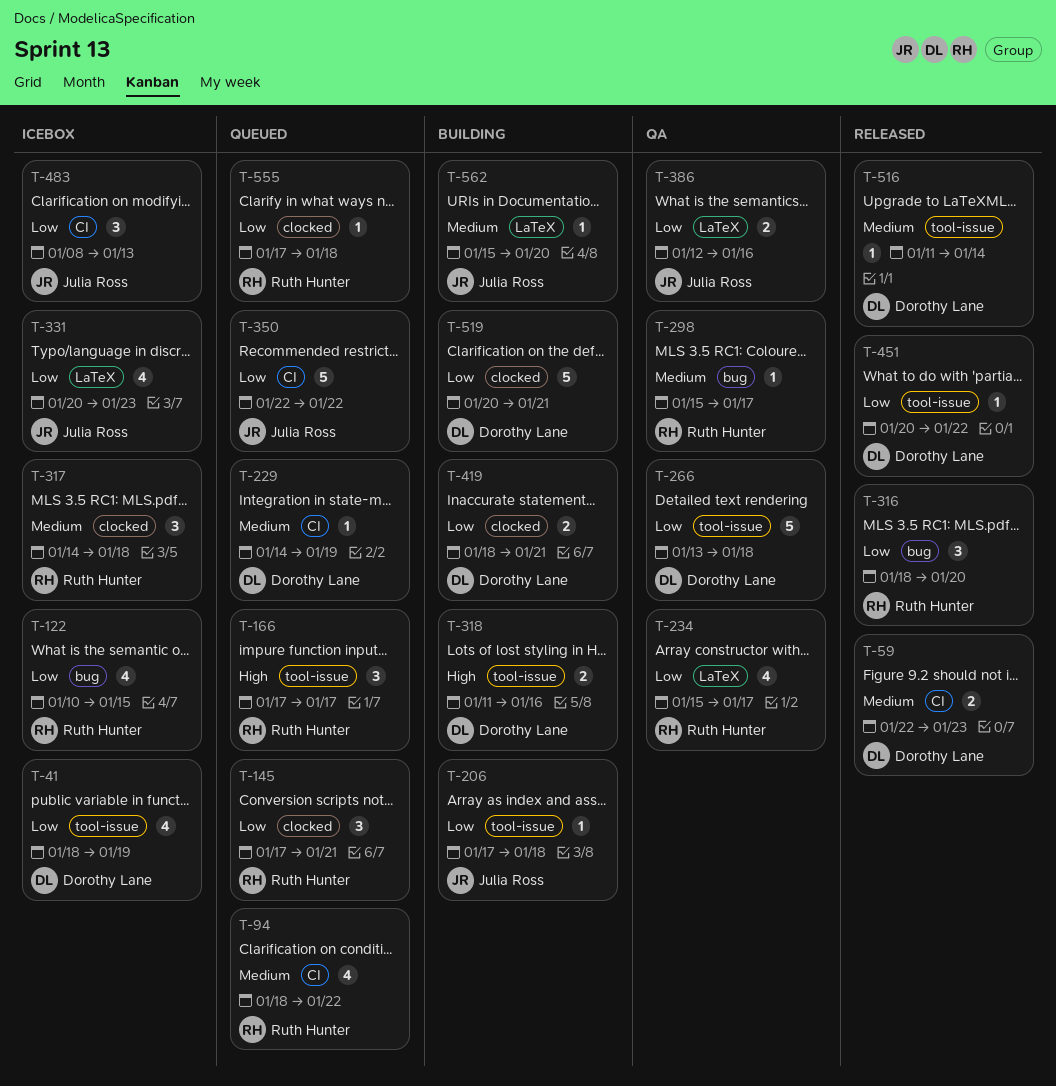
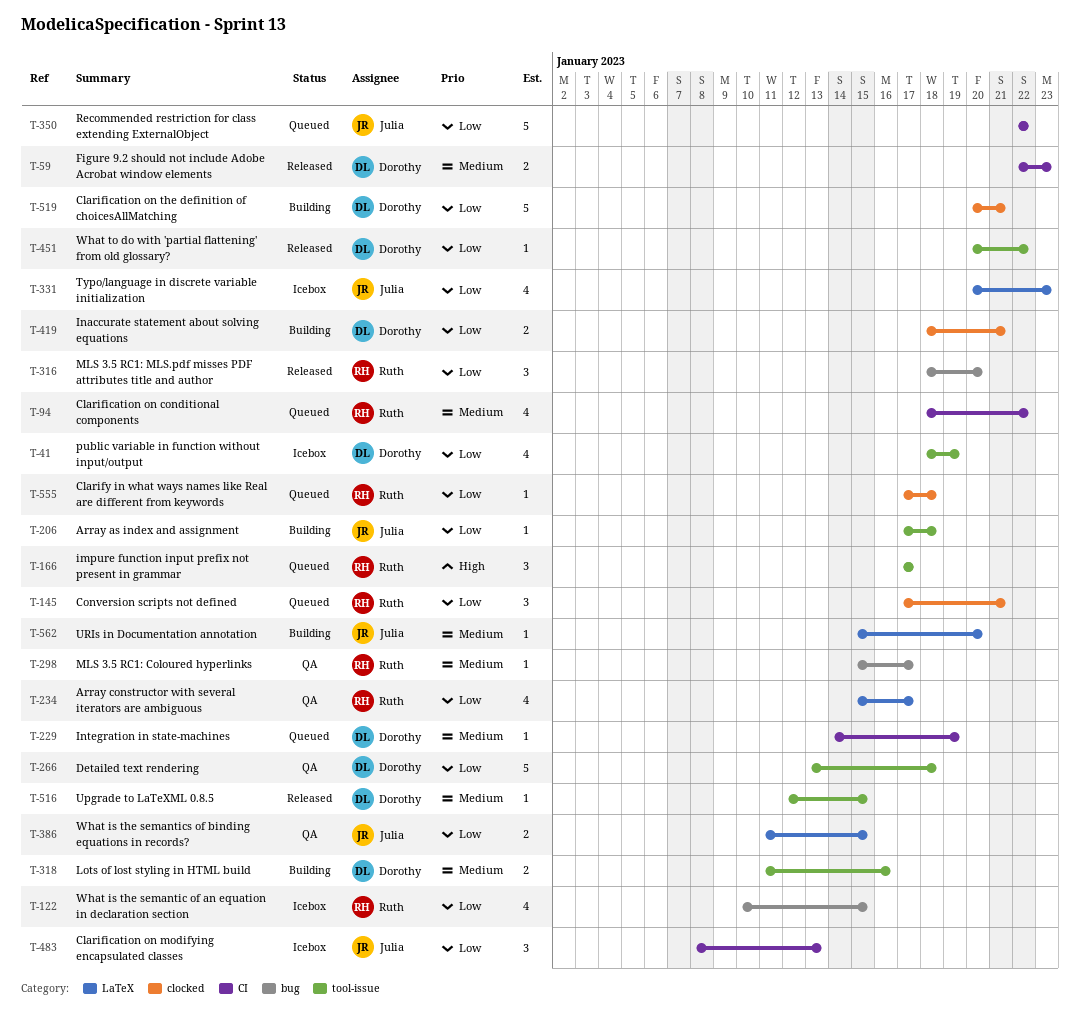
T-317: present -> none
T-318, priority: High -> Medium
T-386, start: Jan 12 -> Jan 11
T-386, due: Jan 16 -> Jan 15
T-516, start: Jan 11 -> Jan 12
T-516, due: Jan 14 -> Jan 15

